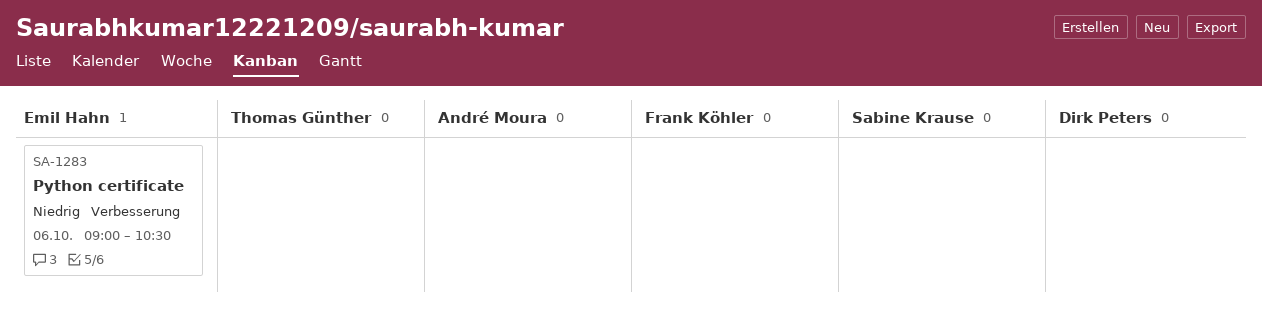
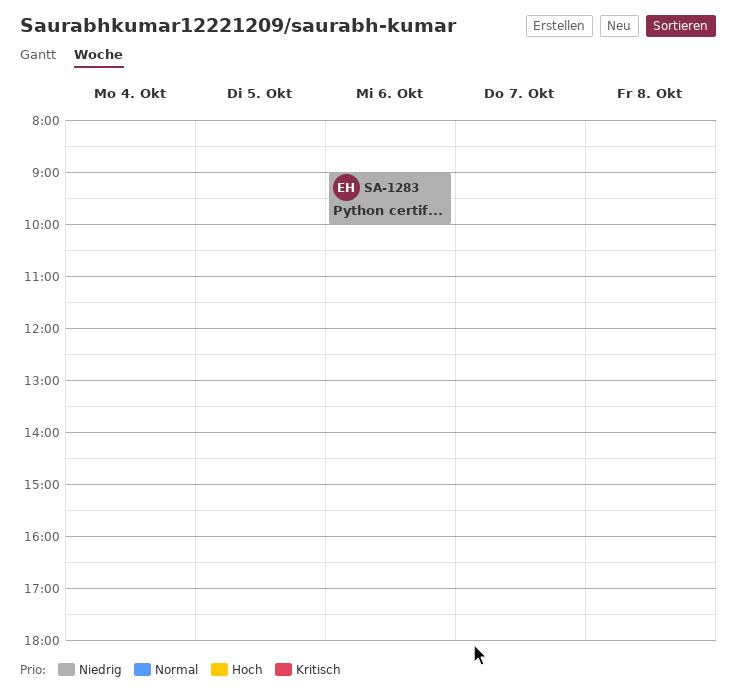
SA-1283, ends: 10:30 -> 10:00

